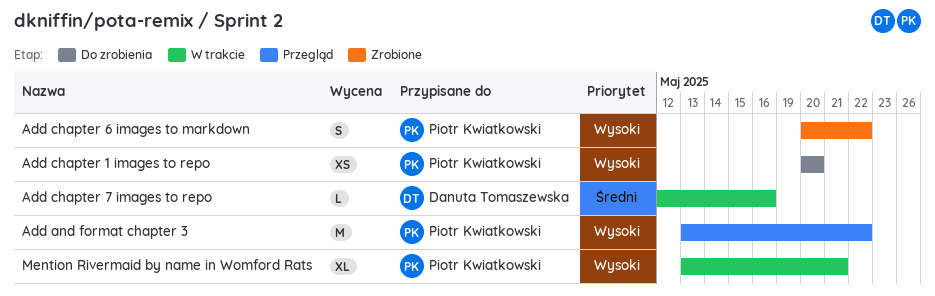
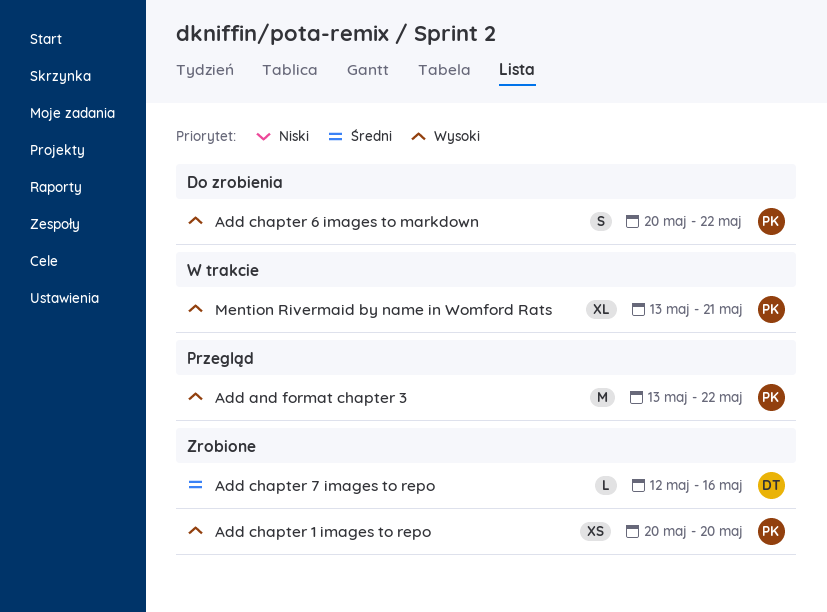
Add chapter 1 images to repo, status: Do zrobienia -> Zrobione
Add chapter 6 images to markdown, status: Zrobione -> Do zrobienia
Add chapter 7 images to repo, status: W trakcie -> Zrobione

